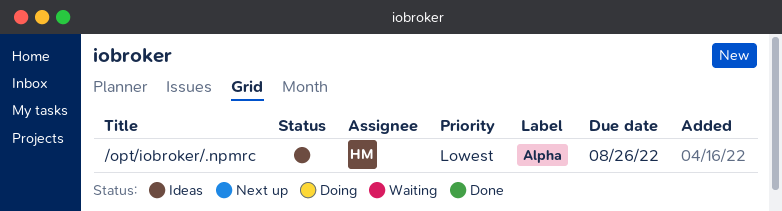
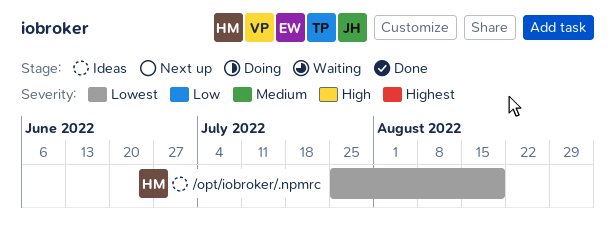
/opt/iobroker/.npmrc, due: Aug 26 -> Aug 19

